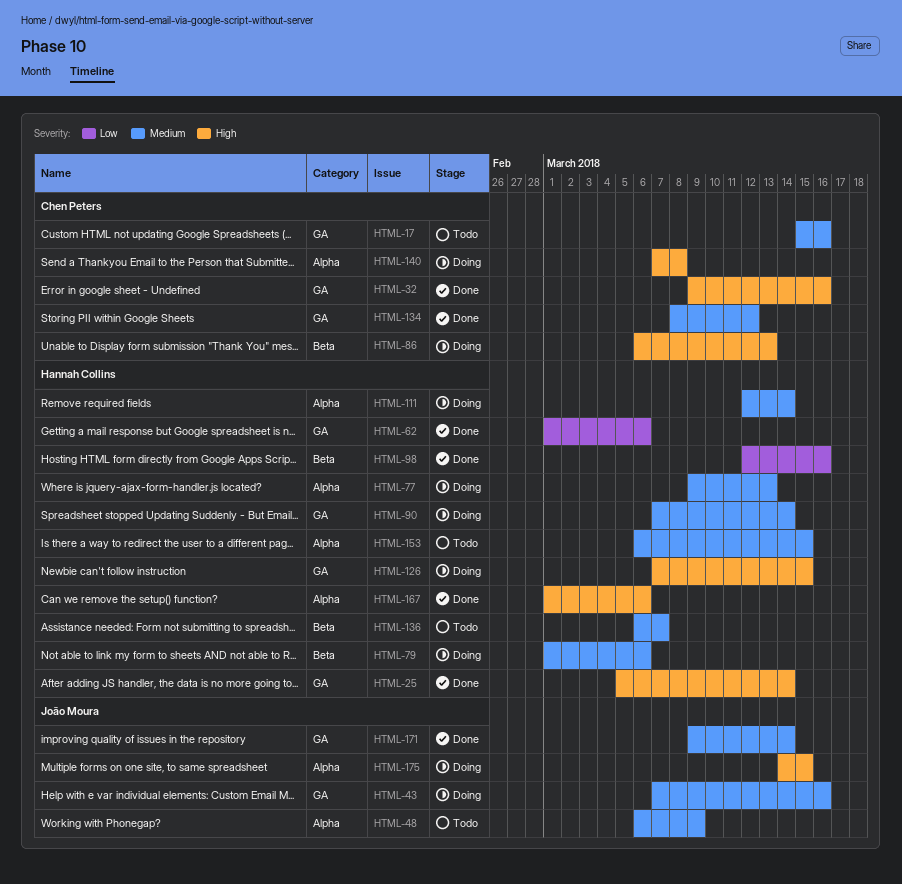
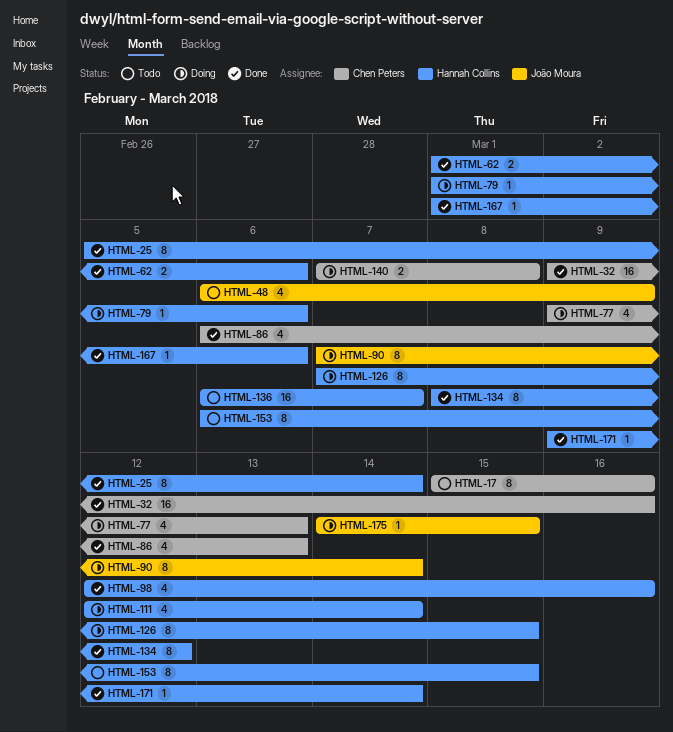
HTML-43: present -> none
HTML-77, owner: Hannah Collins -> Chen Peters
HTML-86, status: Doing -> Done
HTML-90, owner: Hannah Collins -> João Moura
HTML-134, owner: Chen Peters -> Hannah Collins
HTML-171, owner: João Moura -> Hannah Collins

